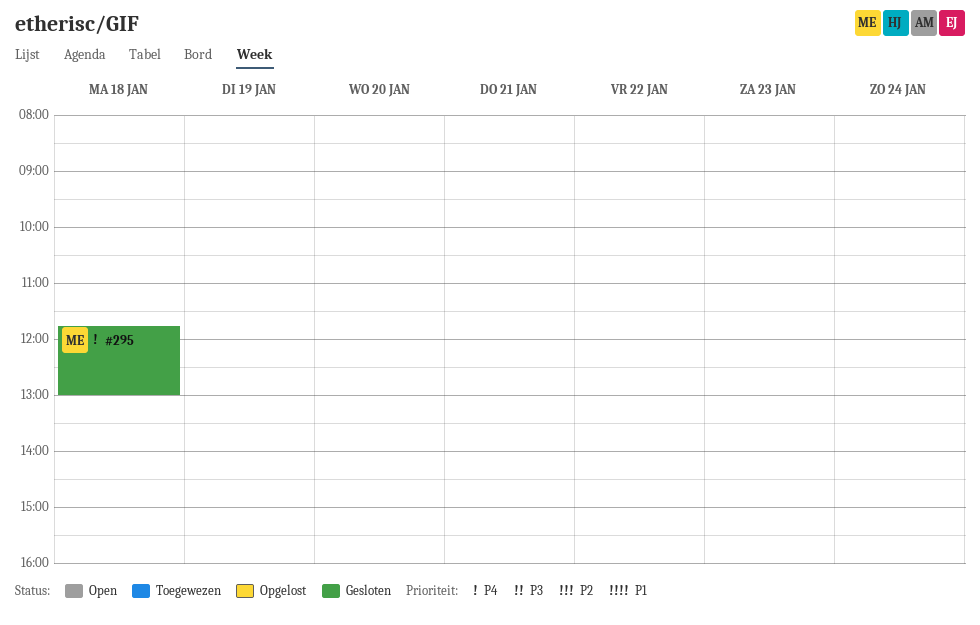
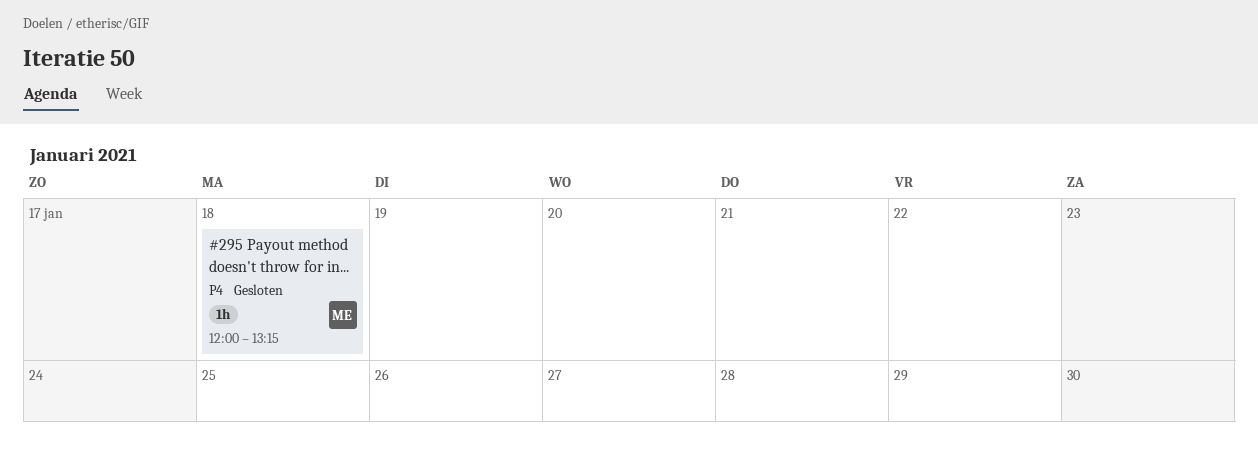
#295, begins: 11:45 -> 12:00
#295, ends: 13:00 -> 13:15

